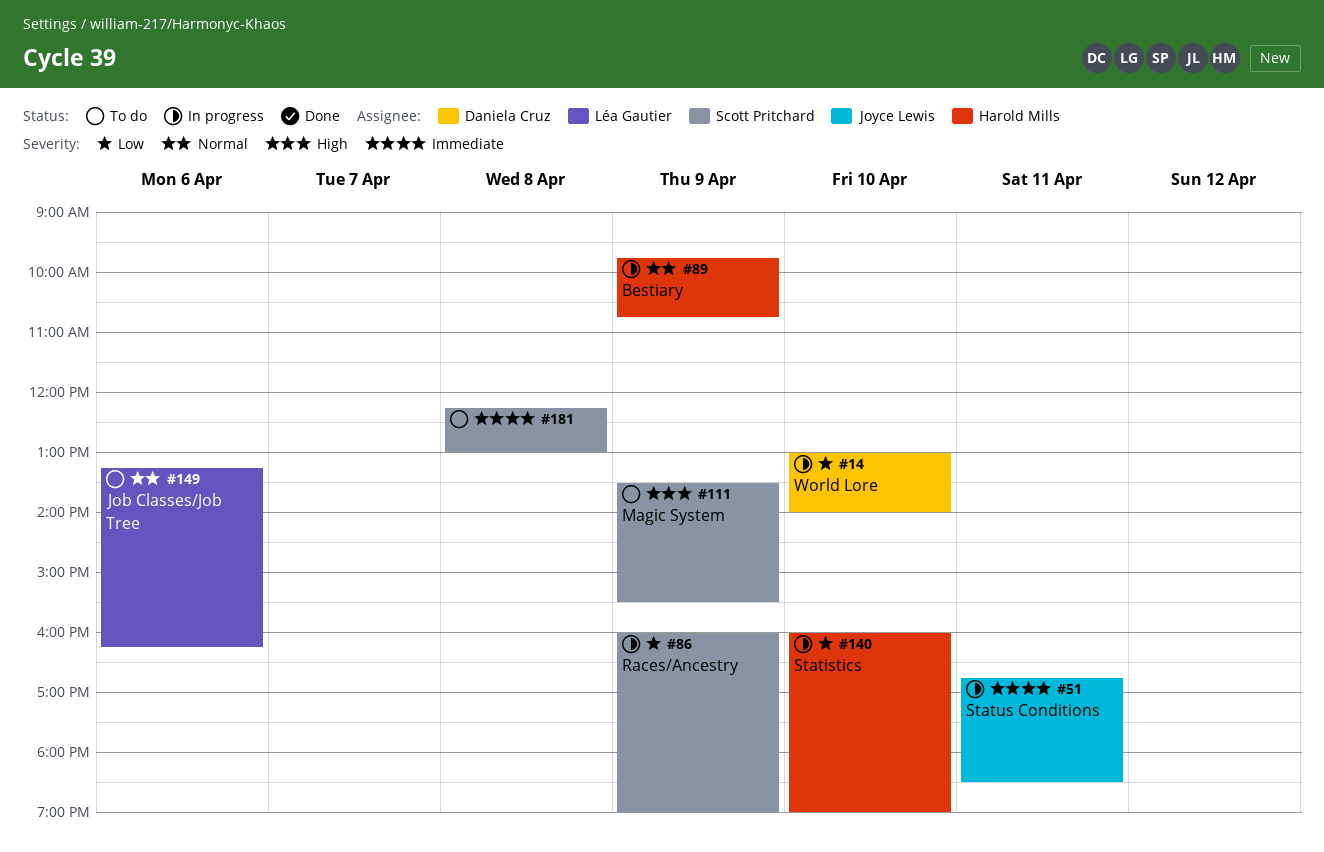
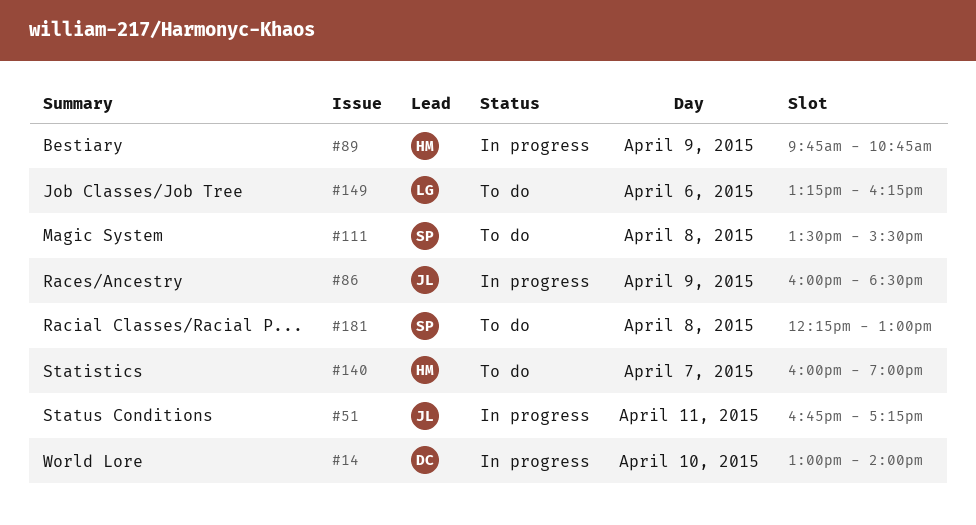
#51, ends: 18:30 -> 17:15
#86, owner: Scott Pritchard -> Joyce Lewis
#86, ends: 19:00 -> 18:30
#111, day: Apr 9 -> Apr 8
#140, status: In progress -> To do
#140, day: Apr 10 -> Apr 7

